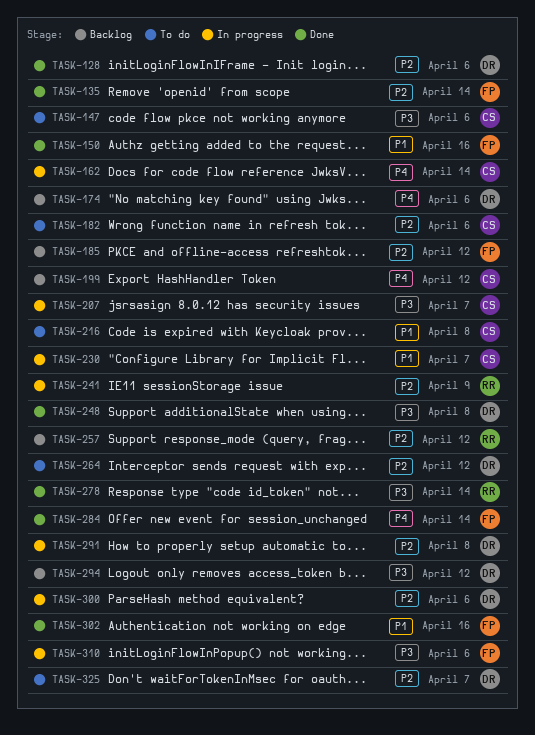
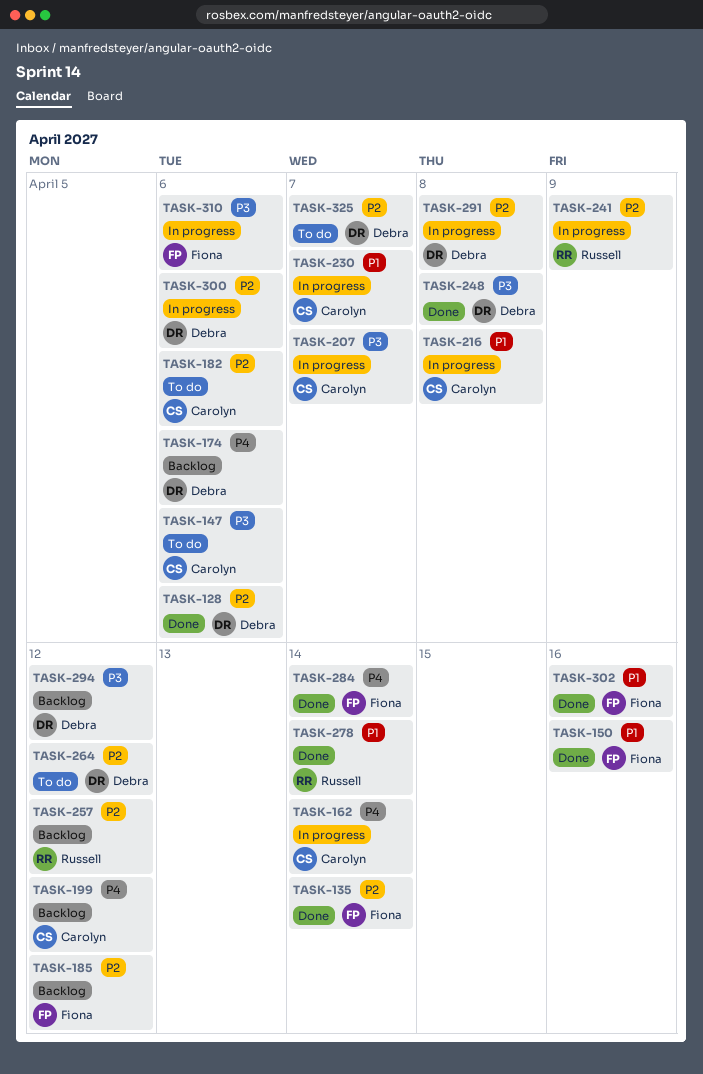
TASK-216, status: To do -> In progress
TASK-278, priority: P3 -> P1

